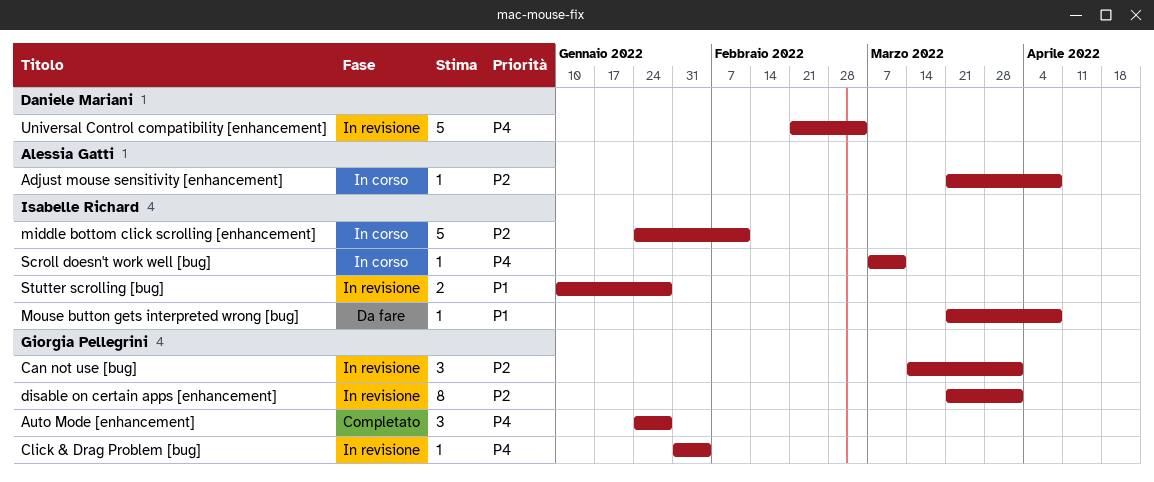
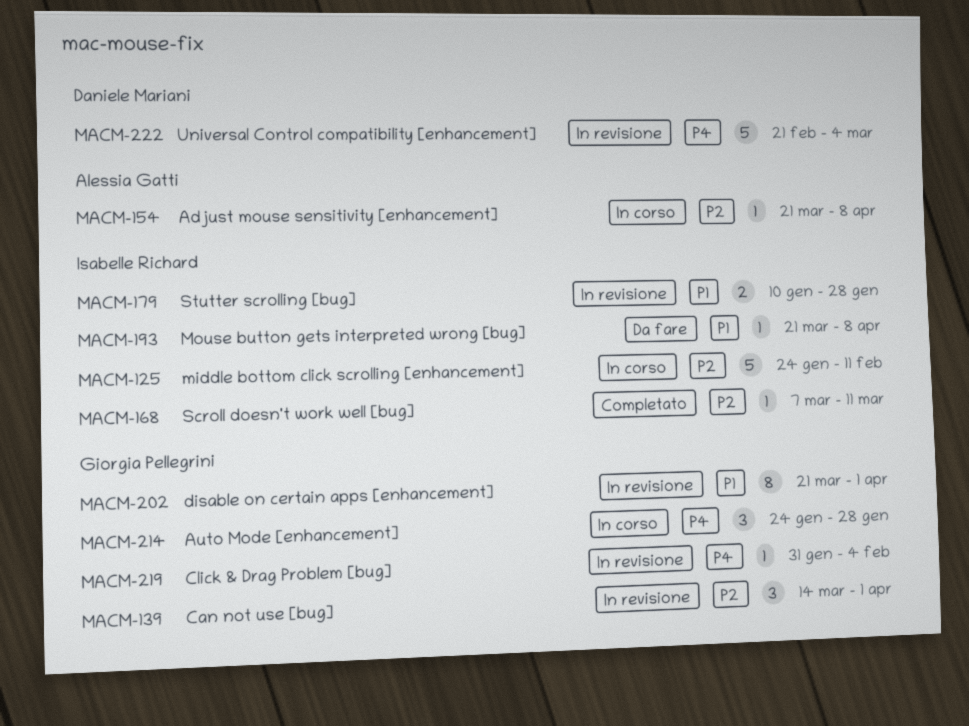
Auto Mode [enhancement], status: Completato -> In corso
disable on certain apps [enhancement], priority: P2 -> P1
Scroll doesn't work well [bug], status: In corso -> Completato
Scroll doesn't work well [bug], priority: P4 -> P2

